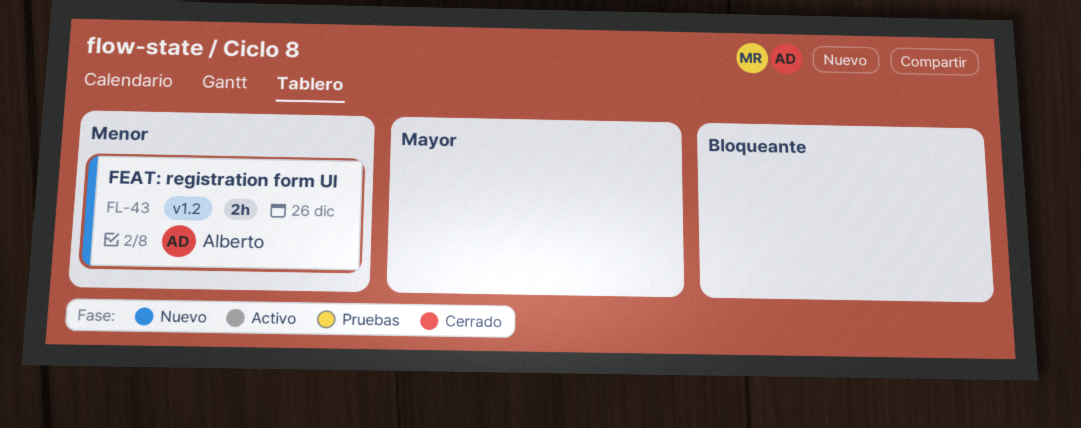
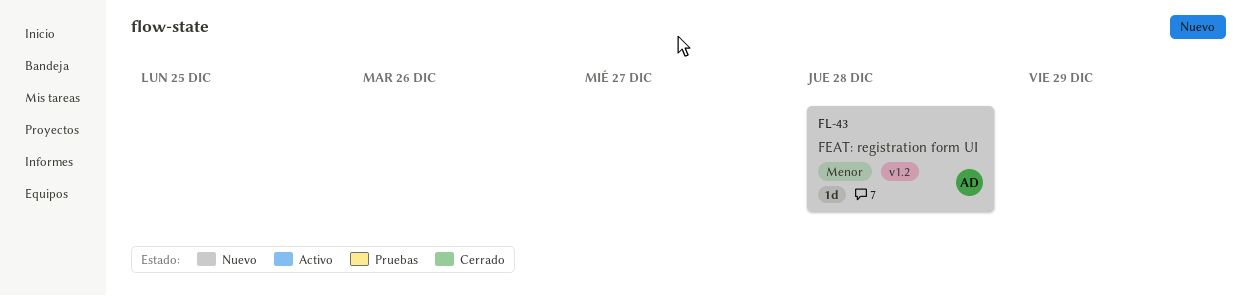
FL-43, estimate: 2h -> 1d
FL-43, due: Dec 26 -> Dec 28

